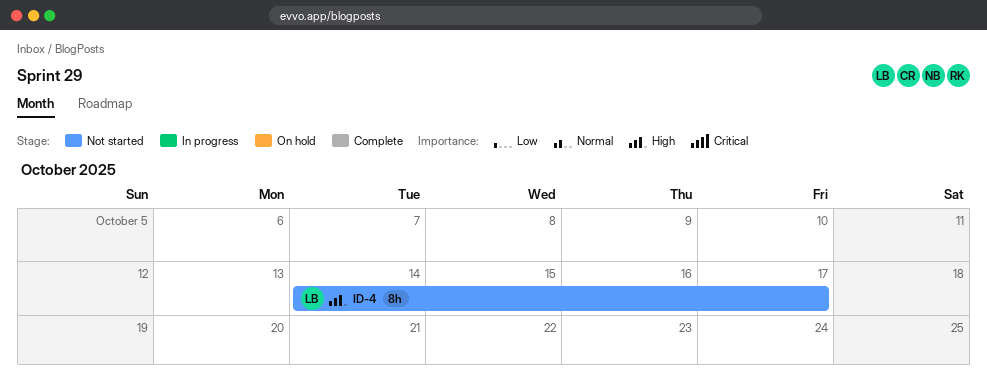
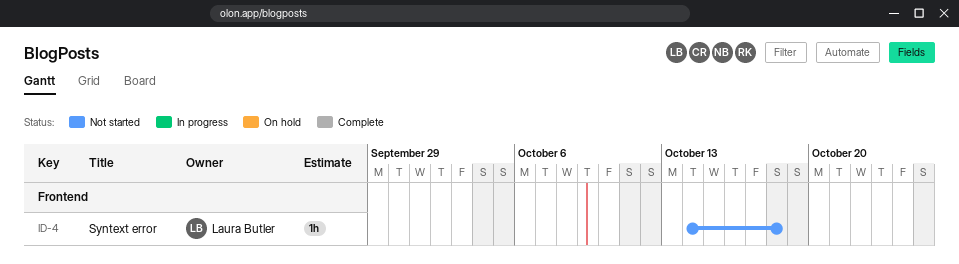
ID-4, estimate: 8h -> 1h
ID-4, due: Oct 17 -> Oct 18

